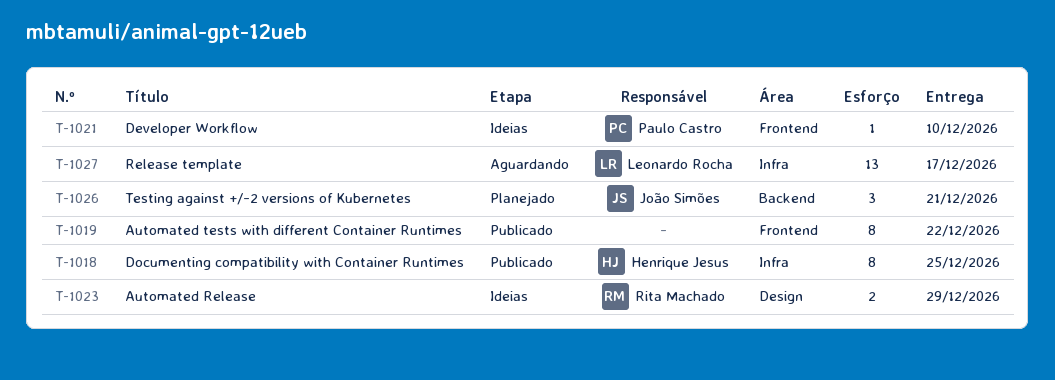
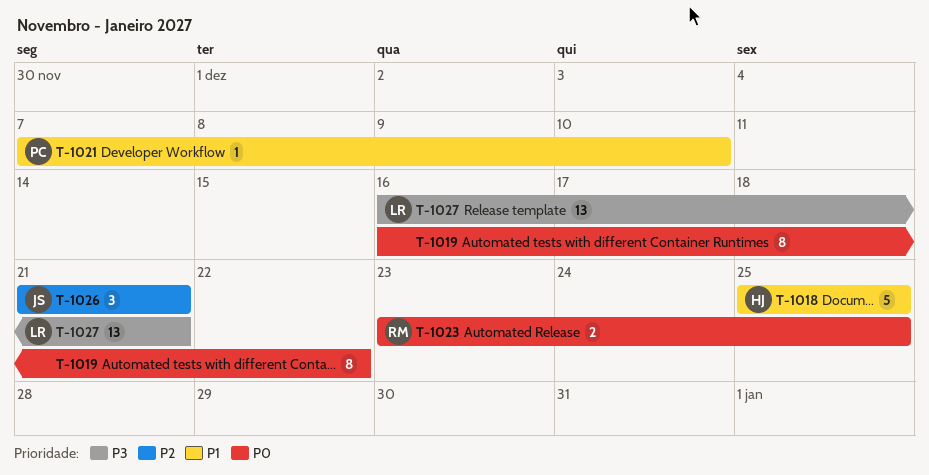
T-1018, estimate: 8 -> 5
T-1023, due: Dec 29 -> Dec 25
T-1027, due: Dec 17 -> Dec 21

